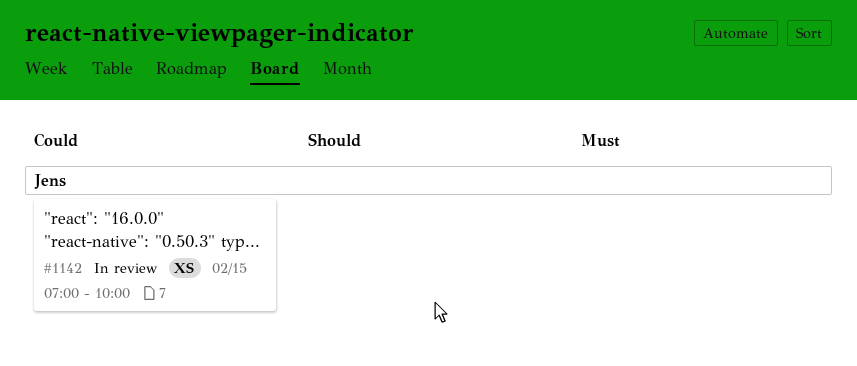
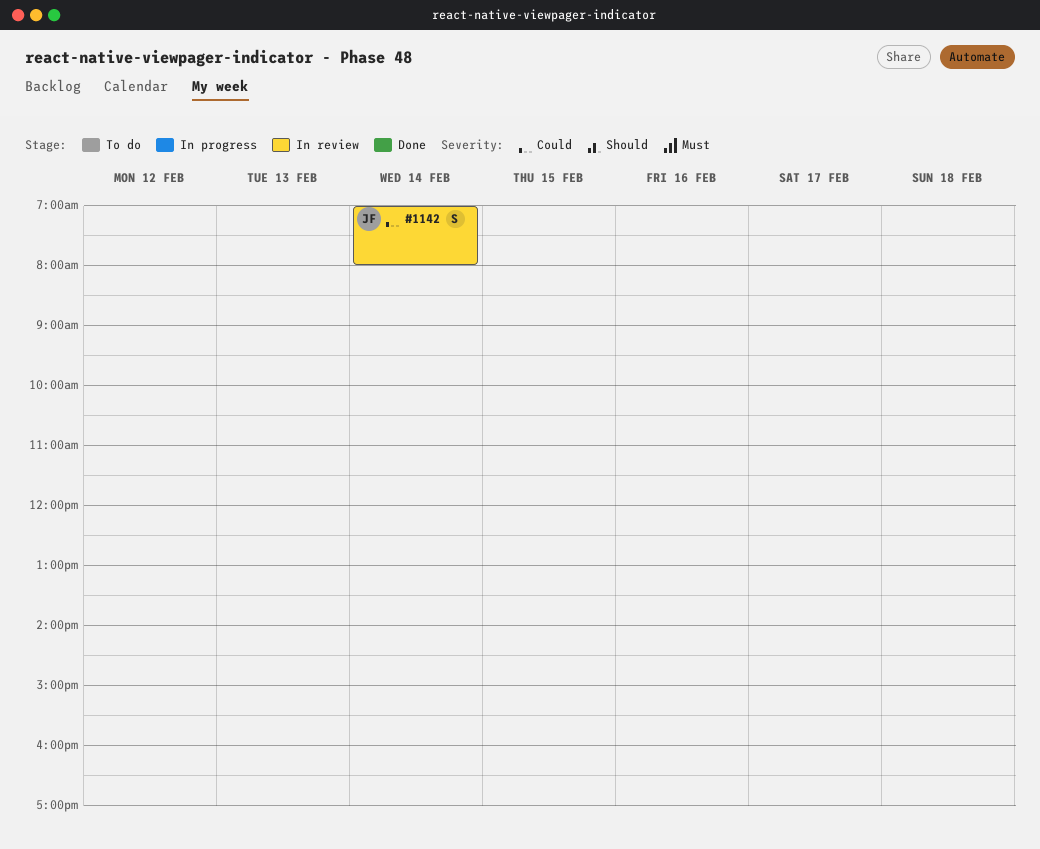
#1142, estimate: XS -> S
#1142, day: Feb 15 -> Feb 14
#1142, ends: 10:00 -> 08:00

